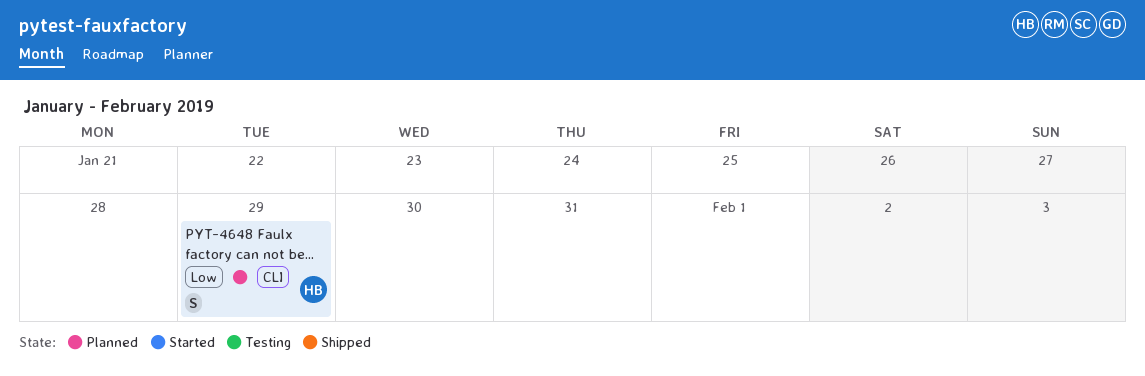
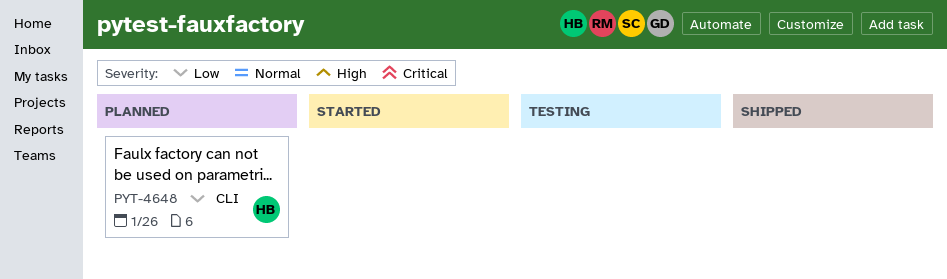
PYT-4648, due: Jan 29 -> Jan 26

